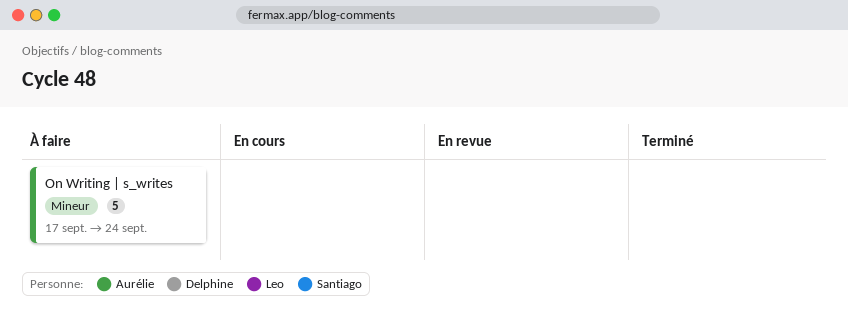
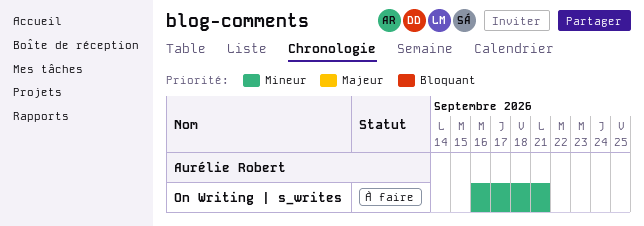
On Writing | s_writes, start: Sep 17 -> Sep 16
On Writing | s_writes, due: Sep 24 -> Sep 21

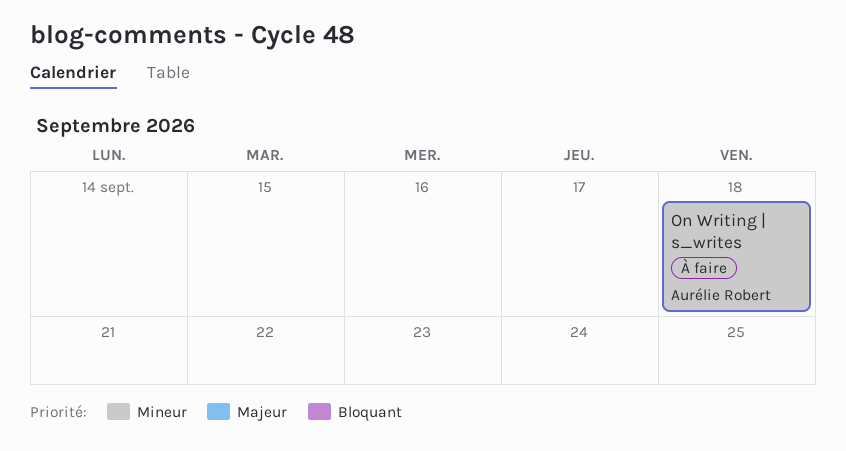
On Writing | s_writes, due: Sep 21 -> Sep 18

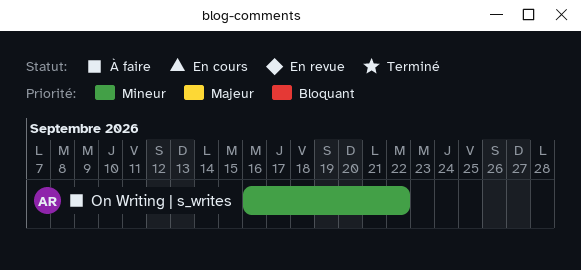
On Writing | s_writes, due: Sep 18 -> Sep 22

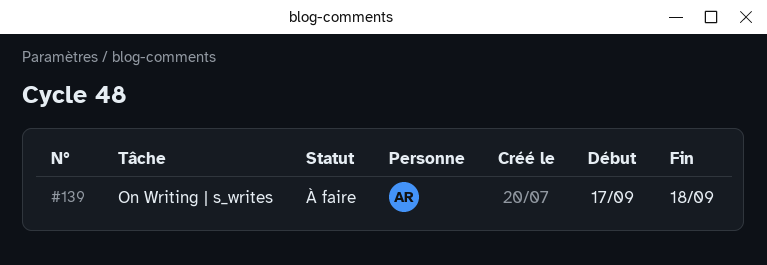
On Writing | s_writes, start: Sep 16 -> Sep 17
On Writing | s_writes, due: Sep 22 -> Sep 18

